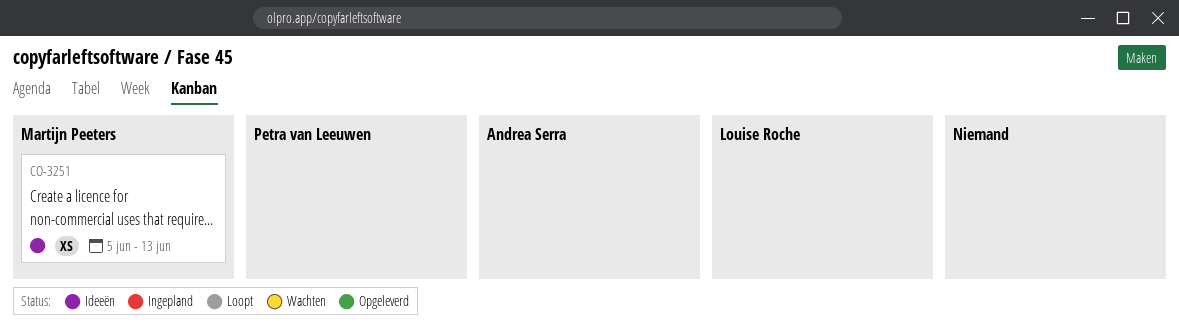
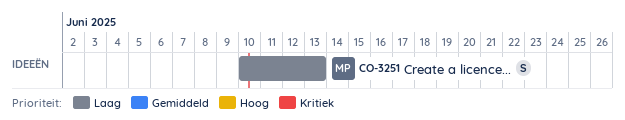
CO-3251, estimate: XS -> S
CO-3251, start: Jun 5 -> Jun 10

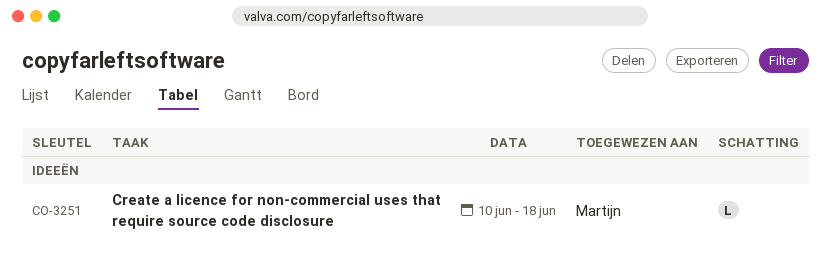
CO-3251, estimate: S -> L
CO-3251, due: Jun 13 -> Jun 18

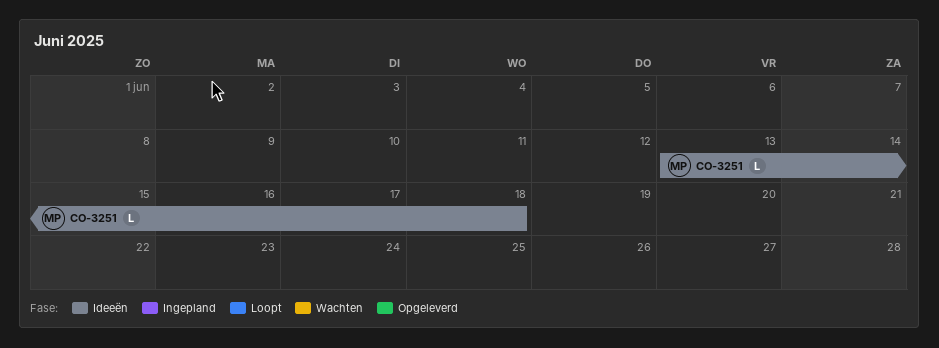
CO-3251, start: Jun 10 -> Jun 13

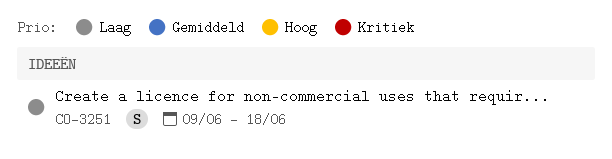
CO-3251, estimate: L -> S
CO-3251, start: Jun 13 -> Jun 9

